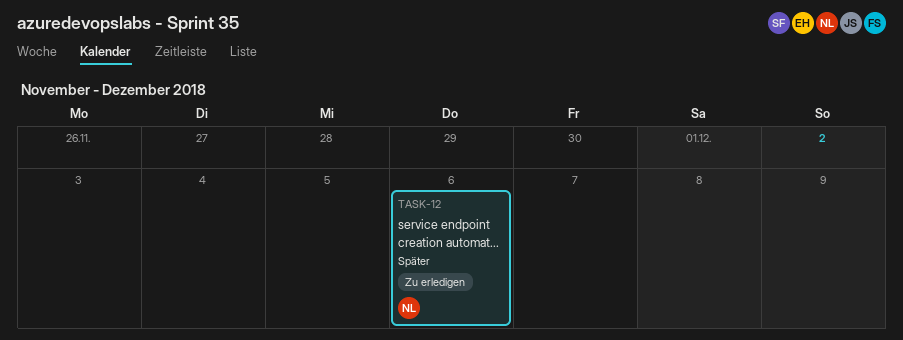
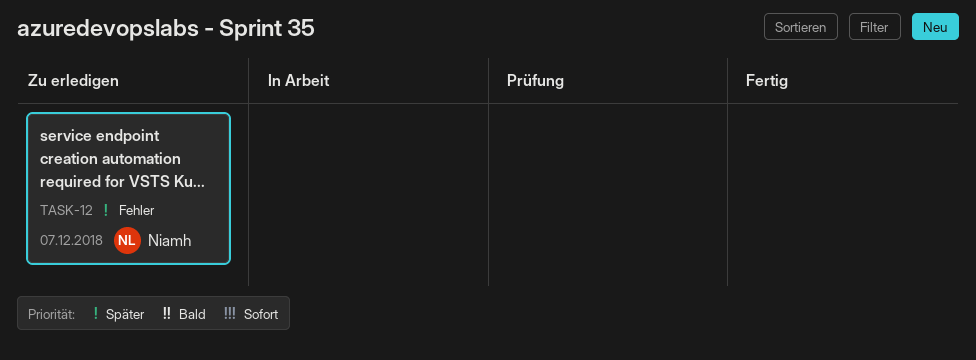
TASK-12, due: Dec 6 -> Dec 7

